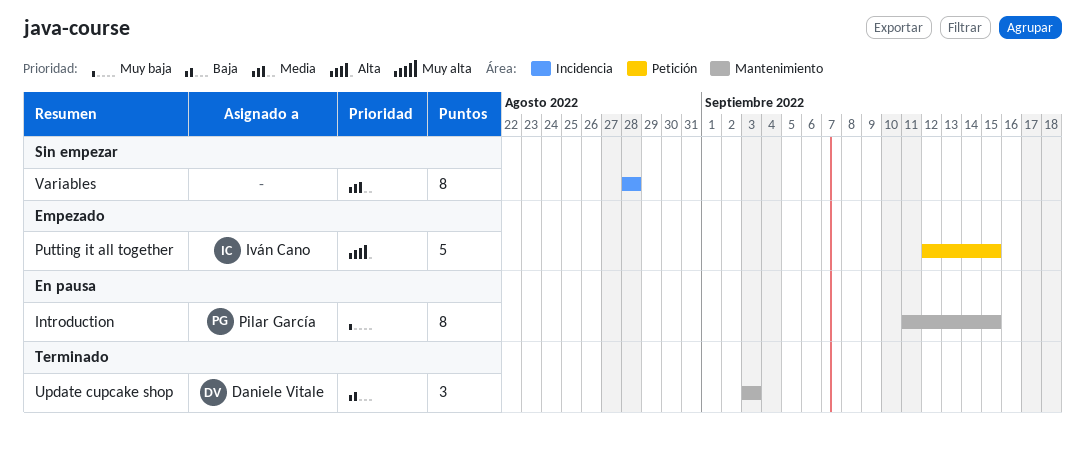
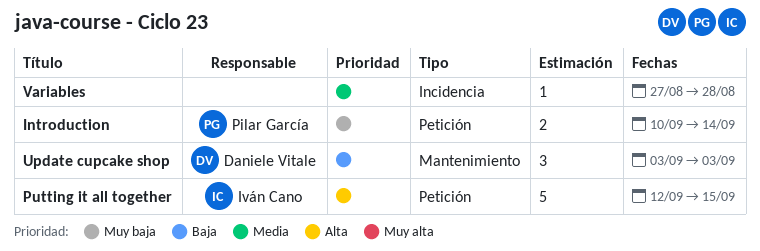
Introduction, label: Mantenimiento -> Petición
Introduction, estimate: 8 -> 2
Introduction, start: Sep 11 -> Sep 10
Introduction, due: Sep 15 -> Sep 14
Variables, estimate: 8 -> 1
Variables, start: Aug 28 -> Aug 27

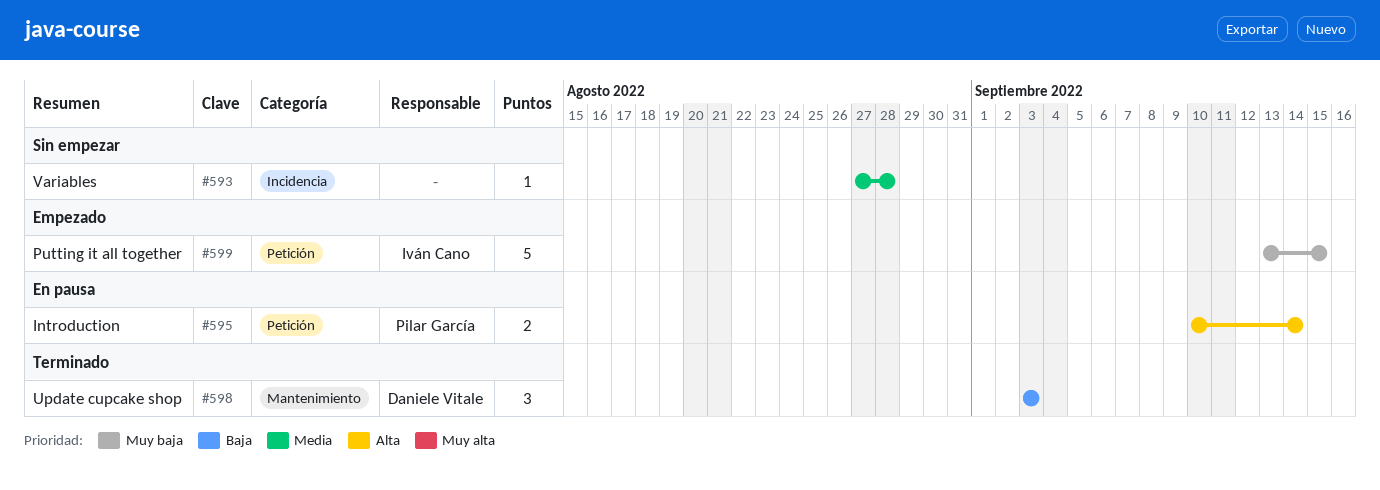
Introduction, priority: Muy baja -> Alta
Putting it all together, priority: Alta -> Muy baja
Putting it all together, start: Sep 12 -> Sep 13

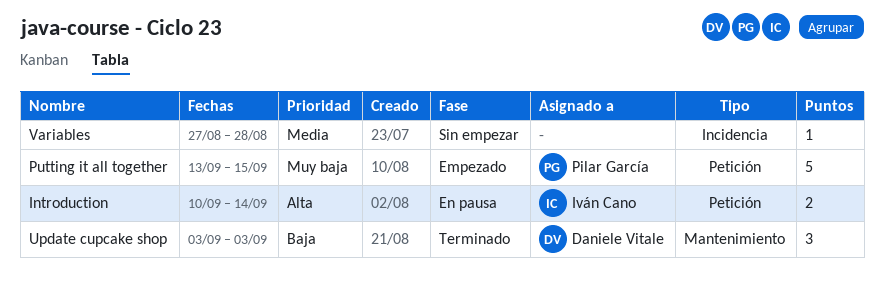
Introduction, owner: Pilar García -> Iván Cano
Putting it all together, owner: Iván Cano -> Pilar García

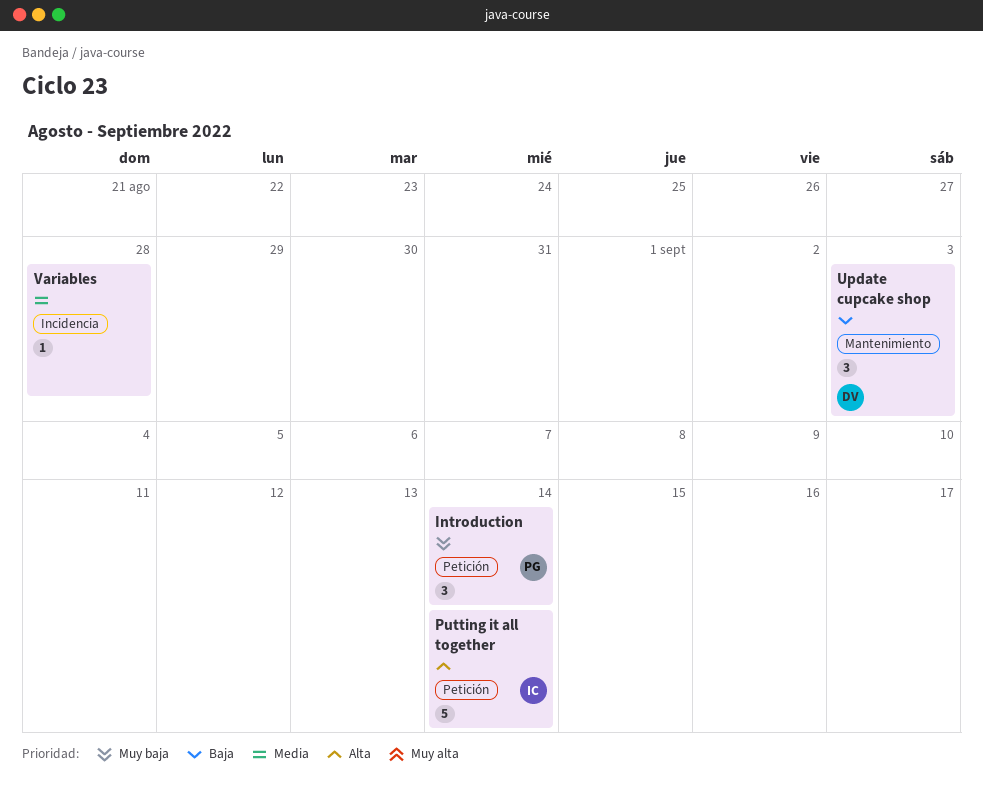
Introduction, owner: Iván Cano -> Pilar García
Introduction, priority: Alta -> Muy baja
Introduction, estimate: 2 -> 3
Putting it all together, owner: Pilar García -> Iván Cano
Putting it all together, priority: Muy baja -> Alta
Putting it all together, due: Sep 15 -> Sep 14

